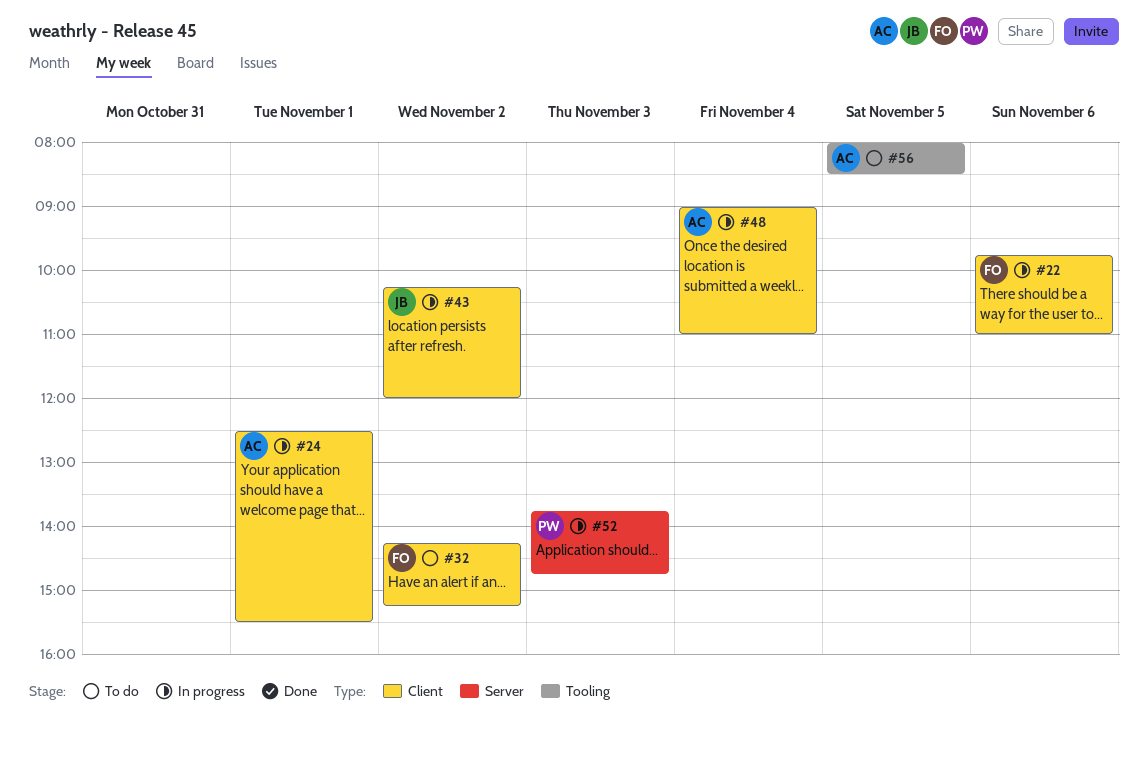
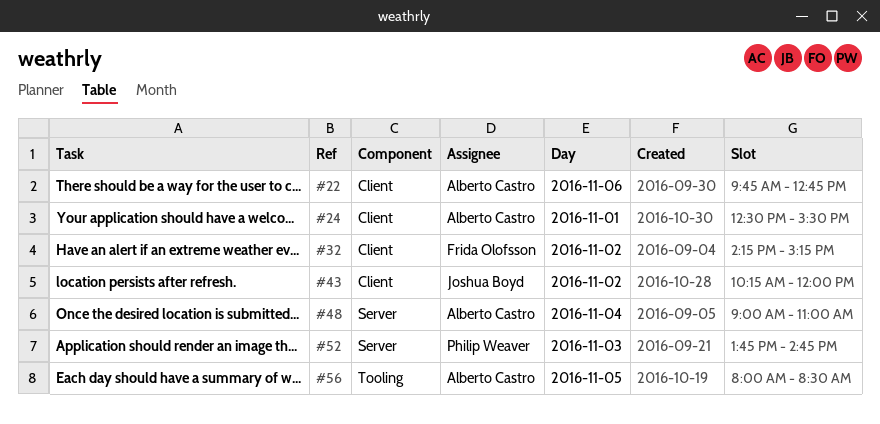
#22, owner: Frida Olofsson -> Alberto Castro
#22, ends: 11:00 -> 12:45
#48, label: Client -> Server

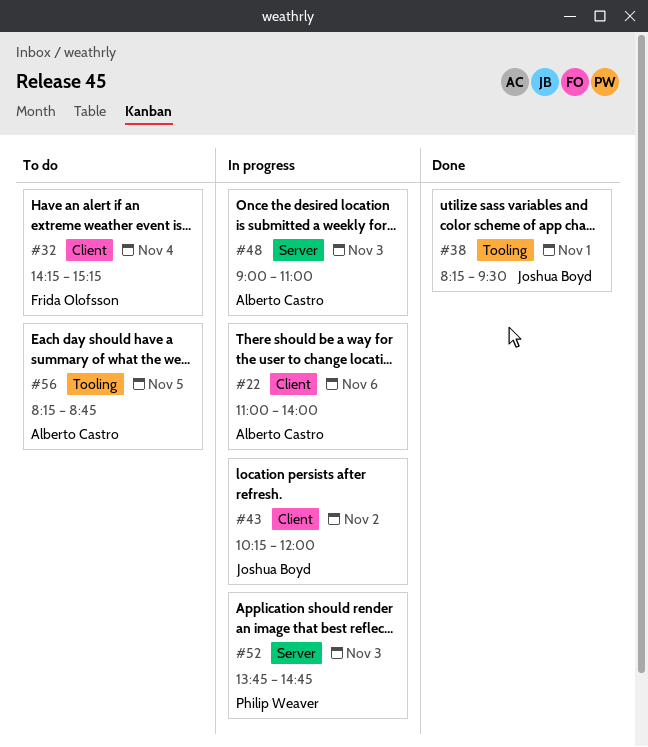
#22, begins: 09:45 -> 11:00
#22, ends: 12:45 -> 14:00
#24: present -> none
#32, day: Nov 2 -> Nov 4
#38: none -> present
#48, day: Nov 4 -> Nov 3
#56, begins: 08:00 -> 08:15
#56, ends: 08:30 -> 08:45

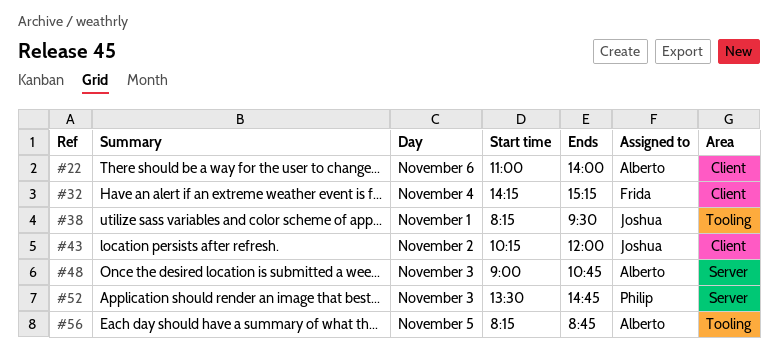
#48, ends: 11:00 -> 10:45
#52, begins: 13:45 -> 13:30

